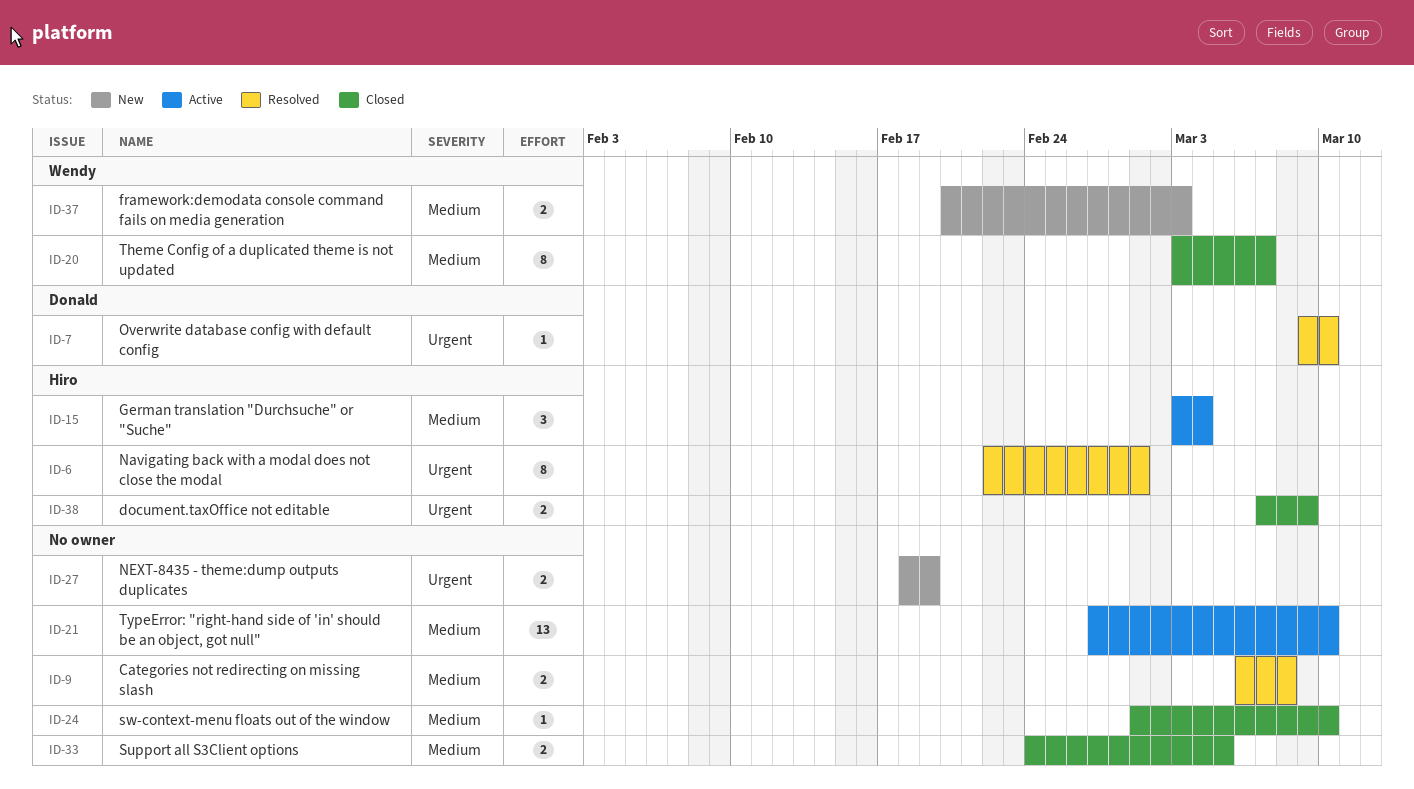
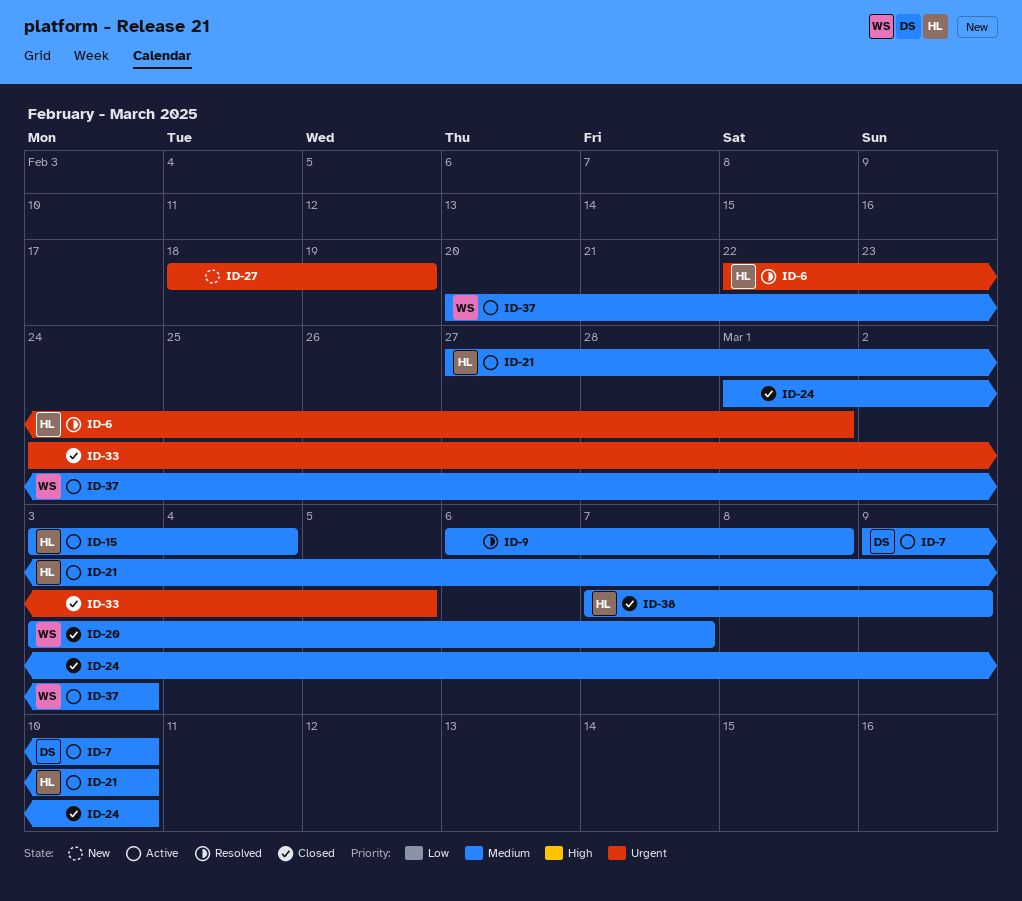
ID-7, status: Resolved -> Active
ID-7, priority: Urgent -> Medium
ID-21, owner: none -> Hiro
ID-33, priority: Medium -> Urgent
ID-37, status: New -> Active
ID-38, priority: Urgent -> Medium

